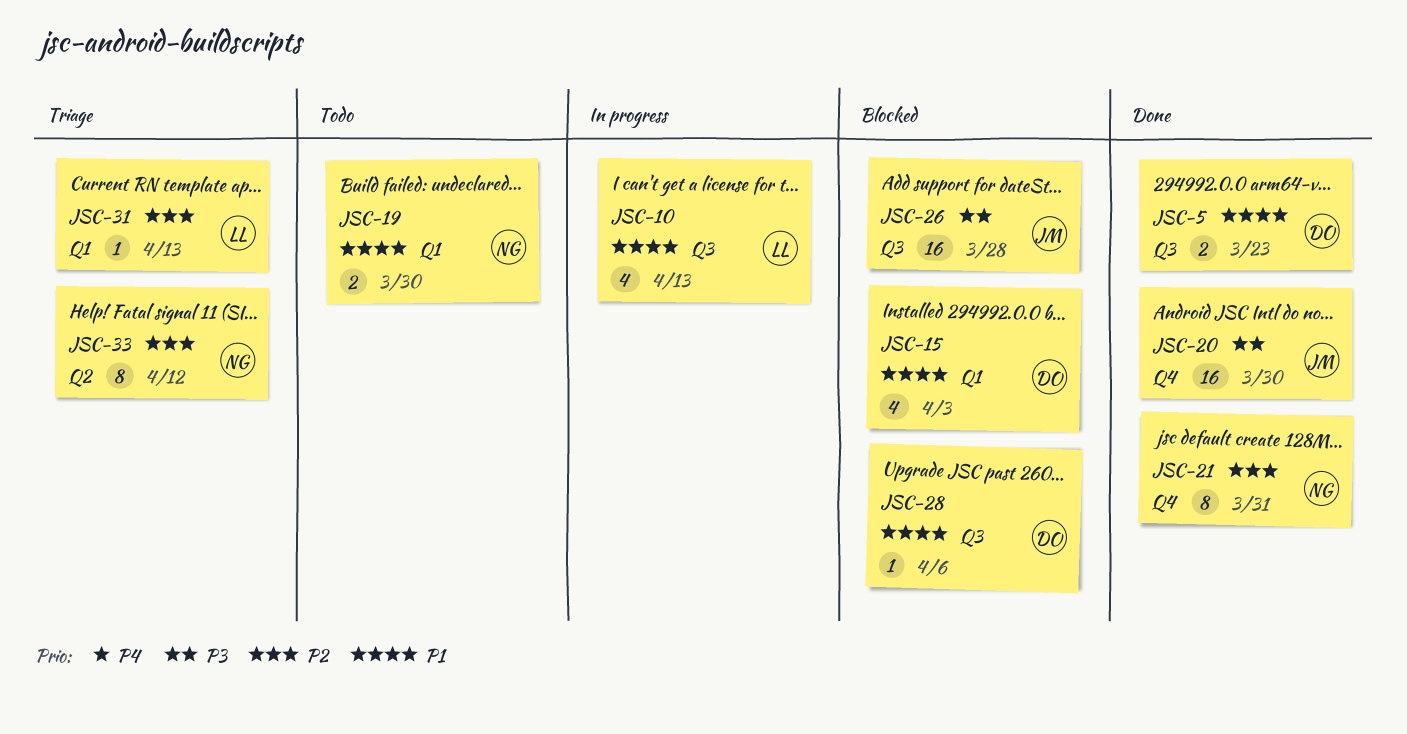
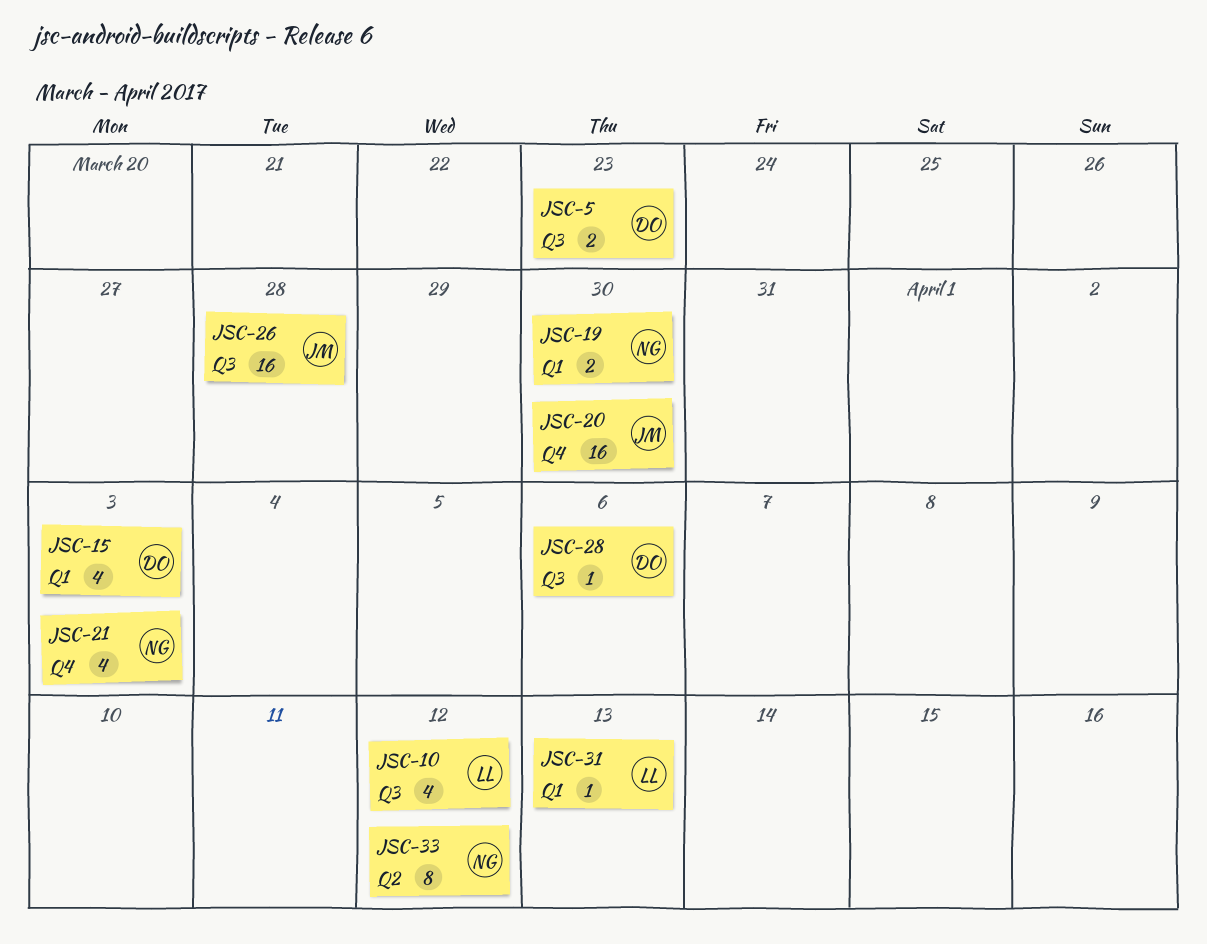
JSC-10, due: Apr 13 -> Apr 12
JSC-21, estimate: 8 -> 4
JSC-21, due: Mar 31 -> Apr 3

